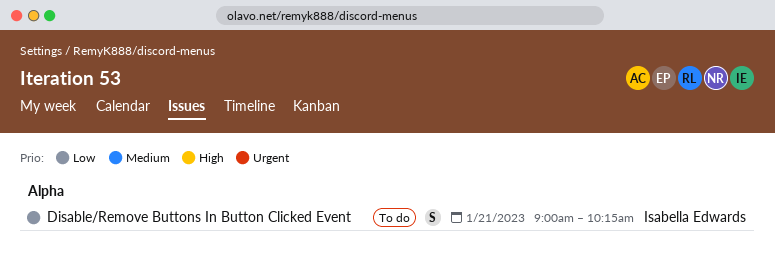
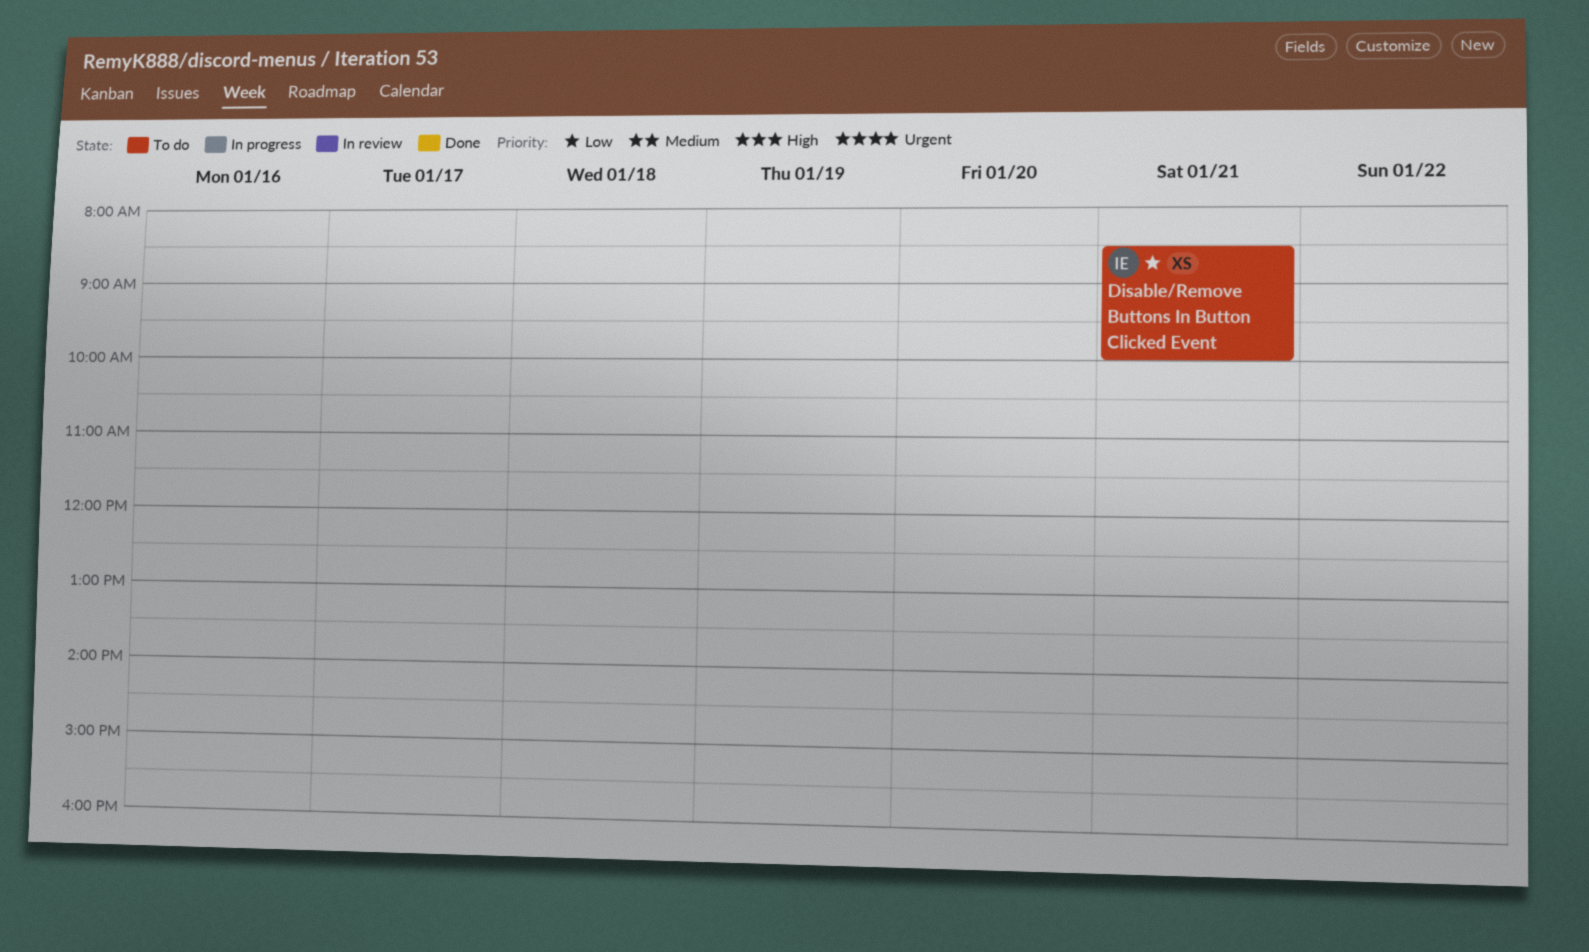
Disable/Remove Buttons In Button Clicked Event, estimate: S -> XS
Disable/Remove Buttons In Button Clicked Event, begins: 09:00 -> 08:30
Disable/Remove Buttons In Button Clicked Event, ends: 10:15 -> 10:00

